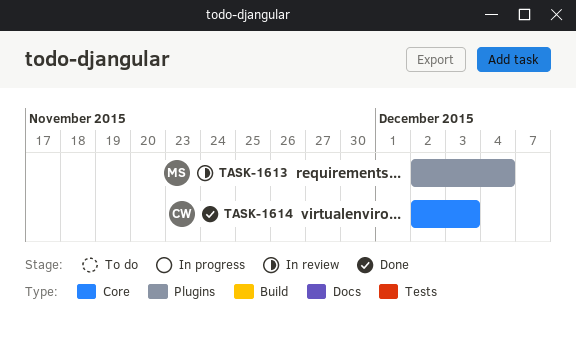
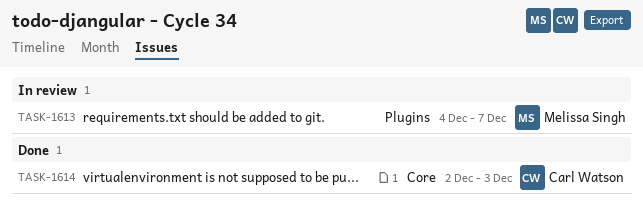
TASK-1613, start: Dec 2 -> Dec 4
TASK-1613, due: Dec 4 -> Dec 7

